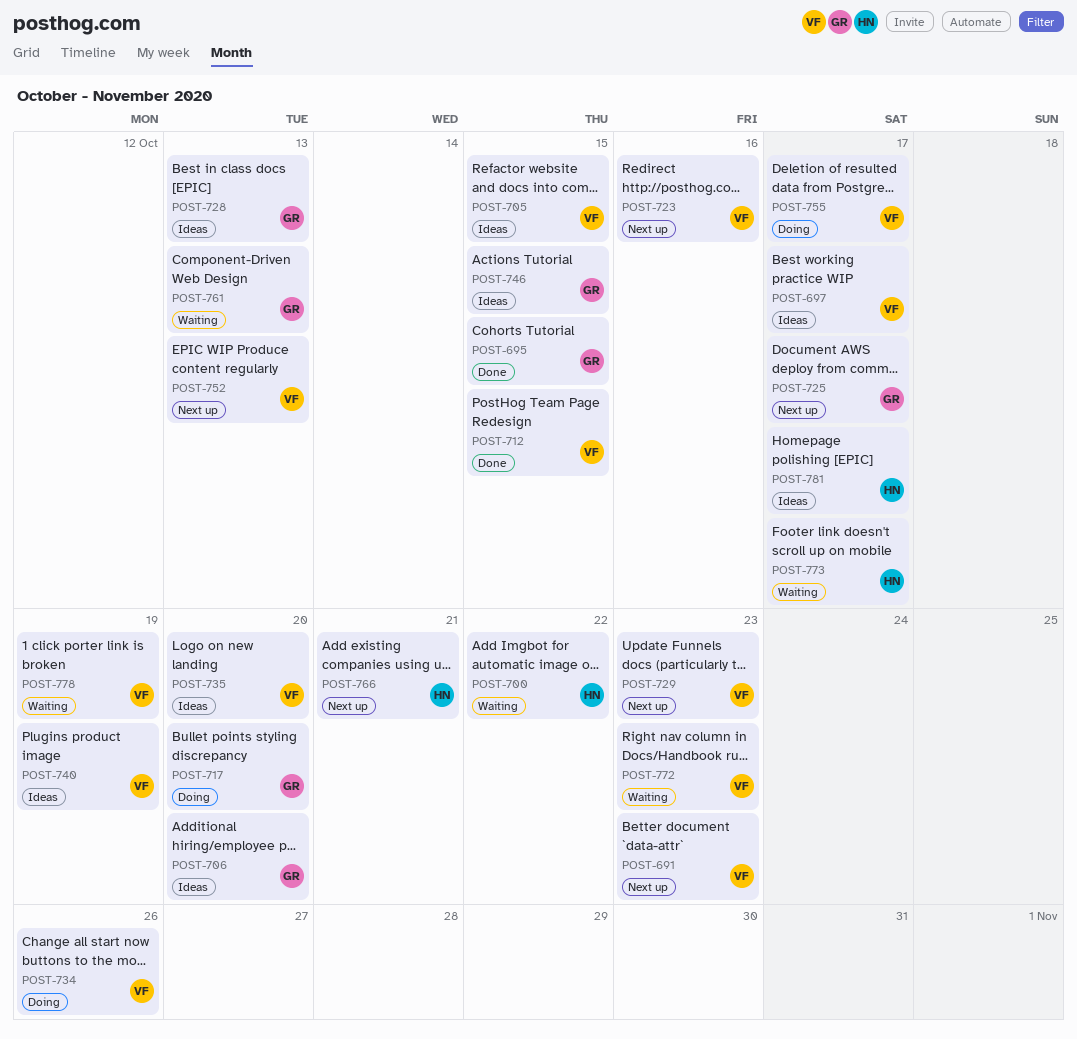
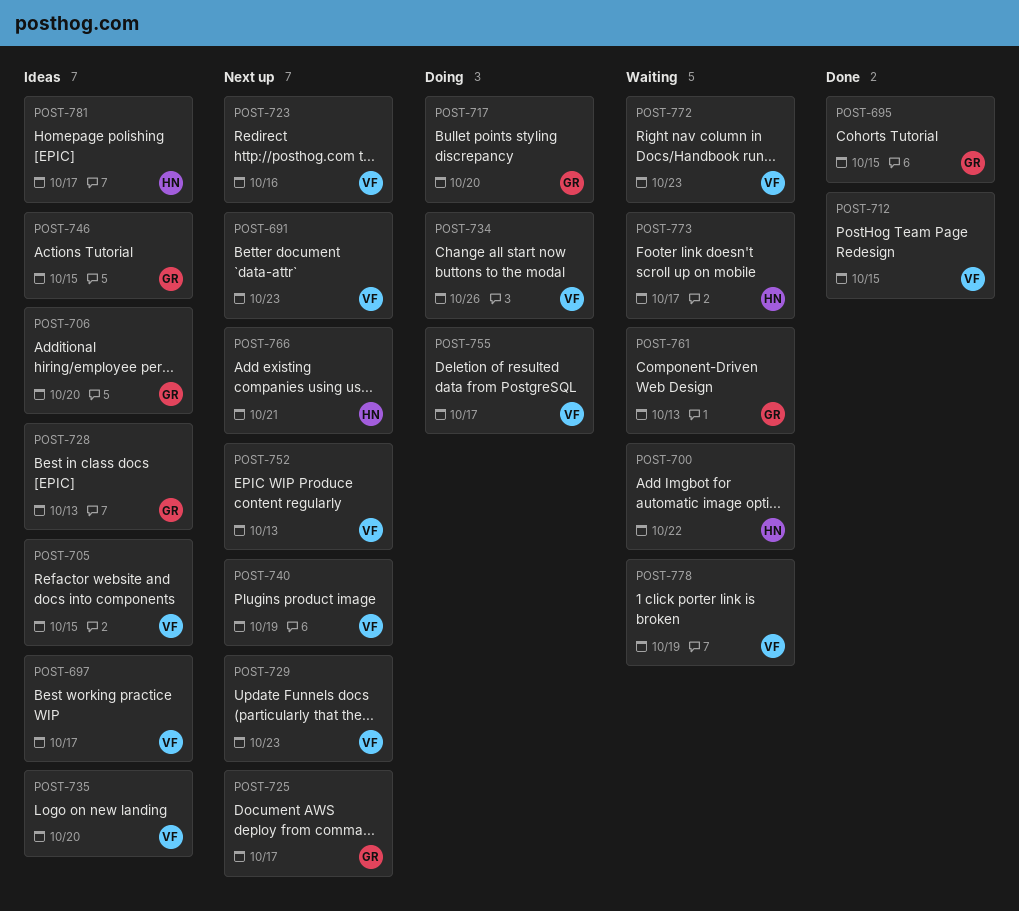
POST-740, status: Ideas -> Next up

